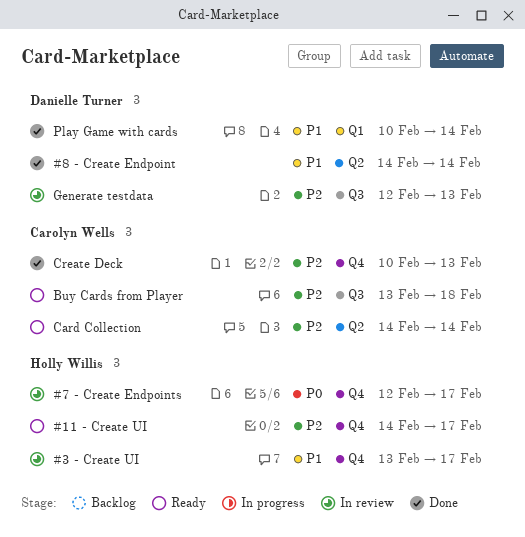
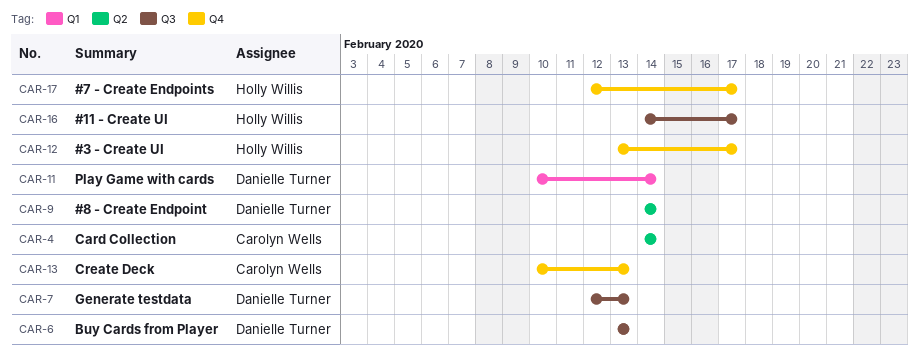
#11 - Create UI, label: Q4 -> Q3
Buy Cards from Player, owner: Carolyn Wells -> Danielle Turner
Buy Cards from Player, due: Feb 18 -> Feb 13

